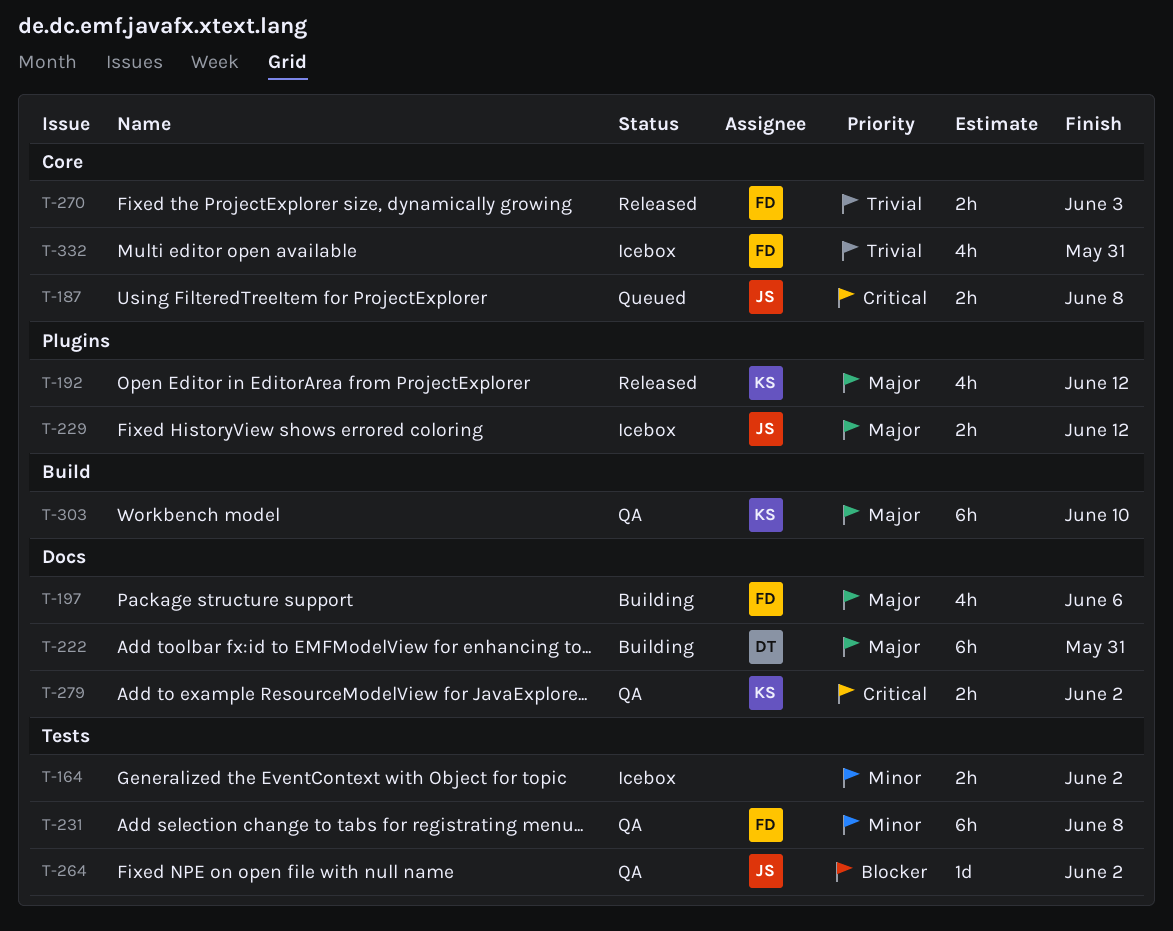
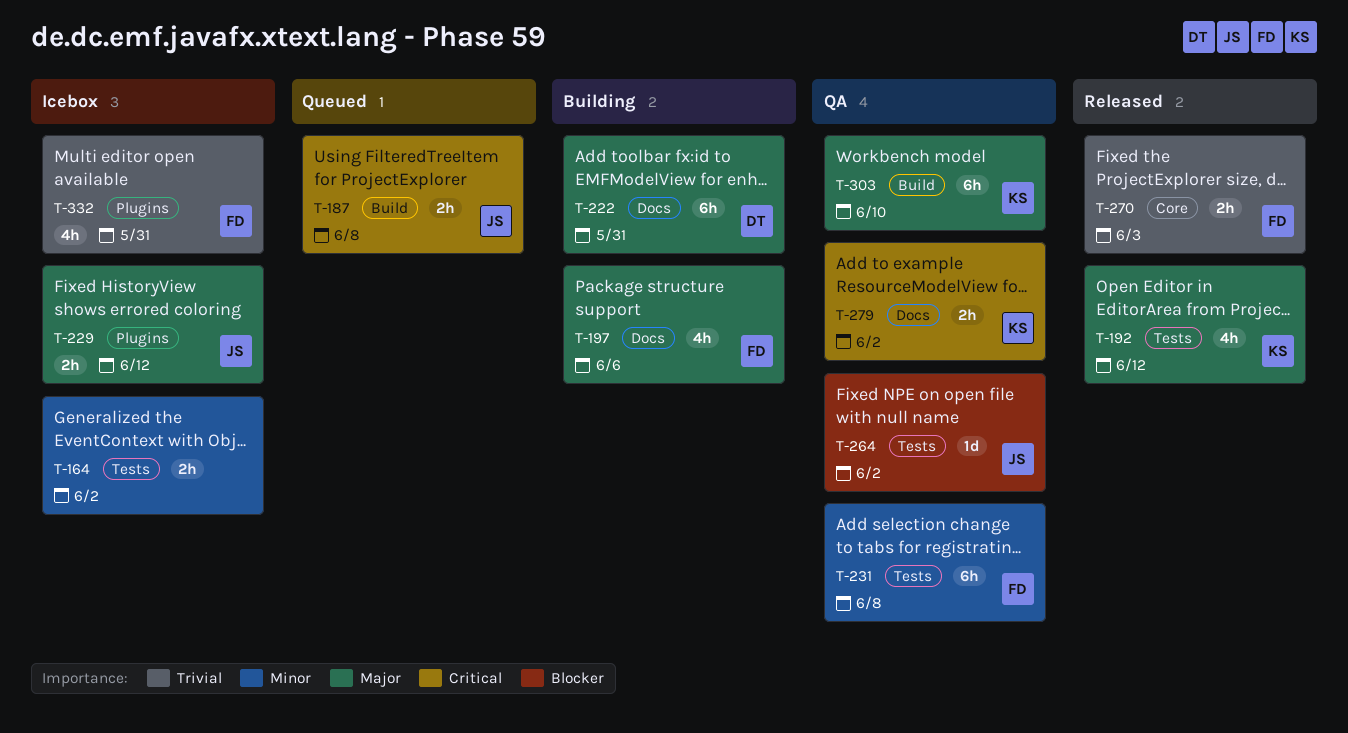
T-187, label: Core -> Build
T-192, label: Plugins -> Tests
T-332, label: Core -> Plugins

